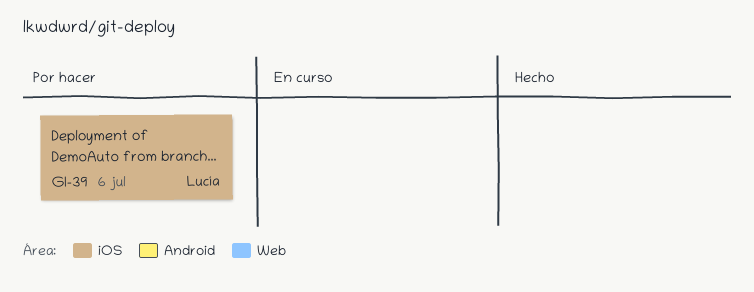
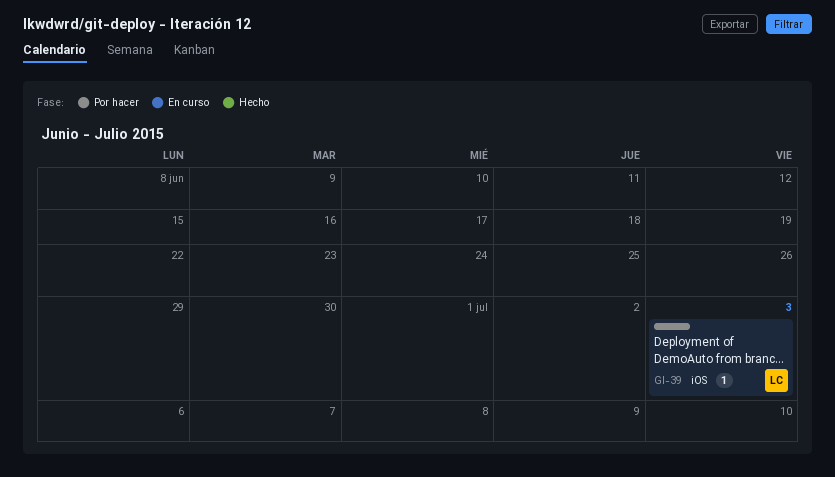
GI-39, due: Jul 6 -> Jul 3

